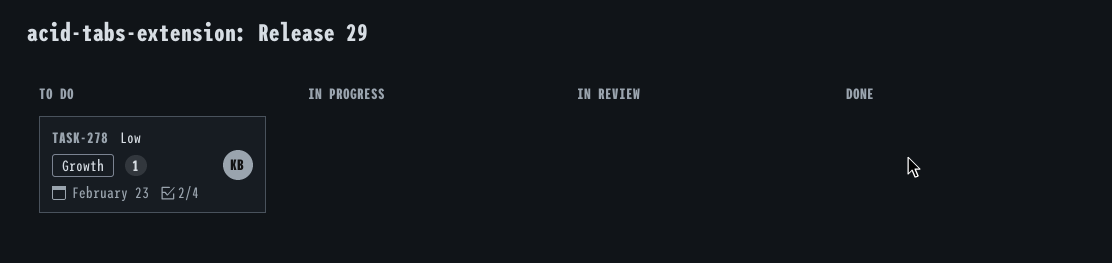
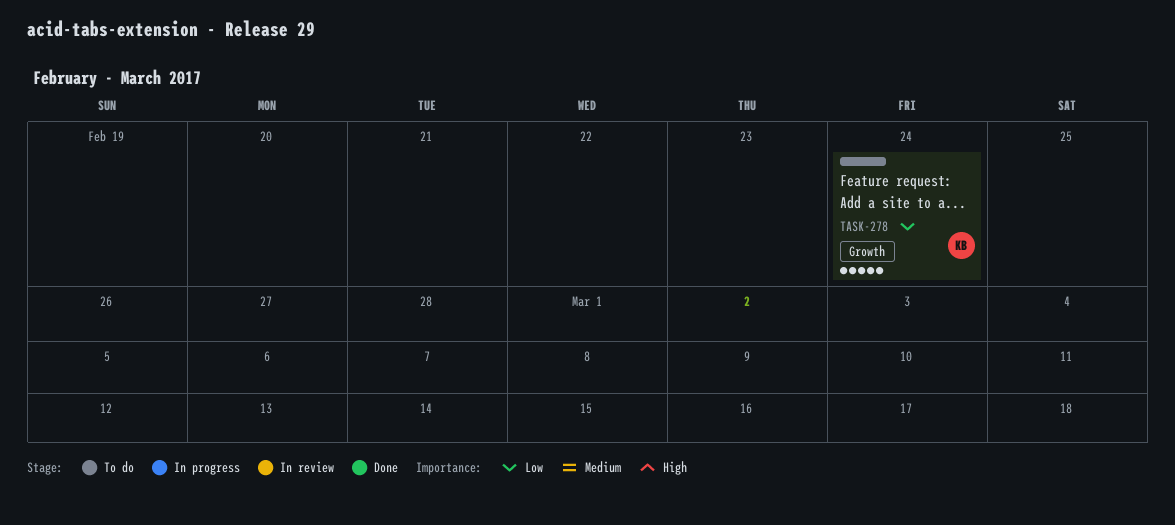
TASK-278, estimate: 1 -> 5
TASK-278, due: Feb 23 -> Feb 24

